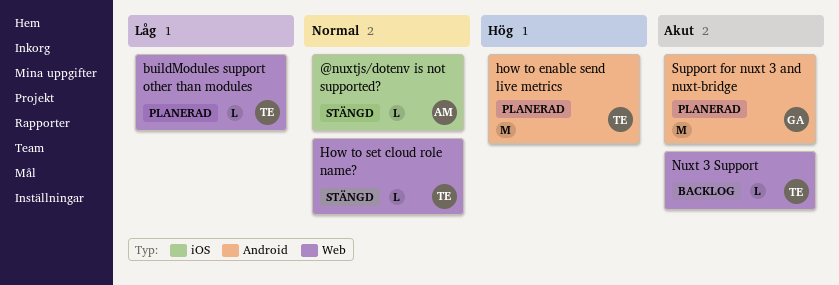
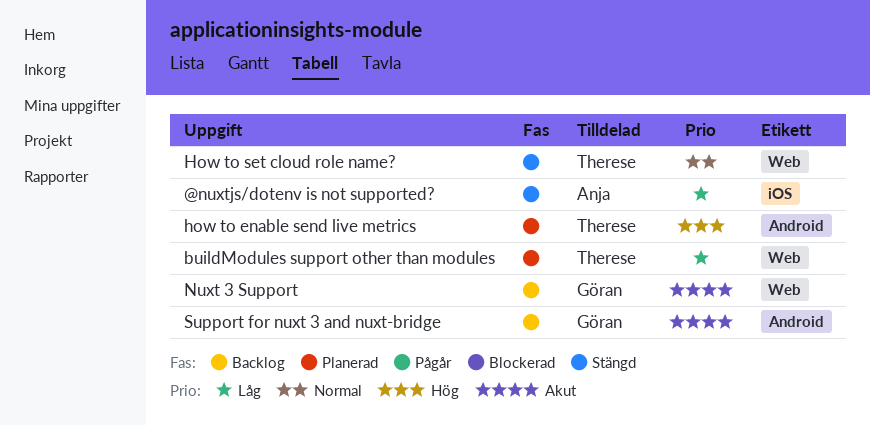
@nuxtjs/dotenv is not supported?, priority: Normal -> Låg
Nuxt 3 Support, owner: Therese -> Göran
Support for nuxt 3 and nuxt-bridge, status: Planerad -> Backlog

